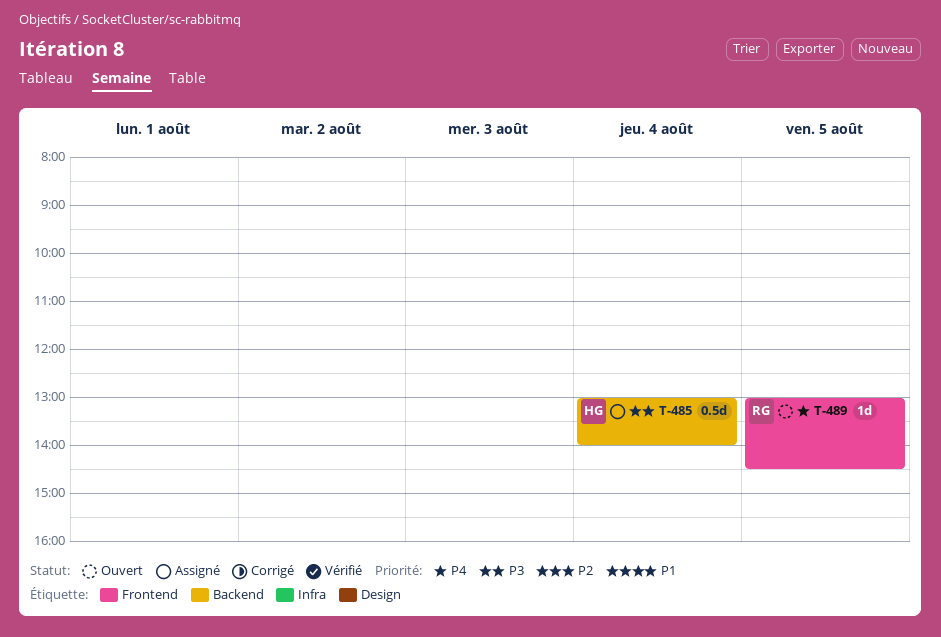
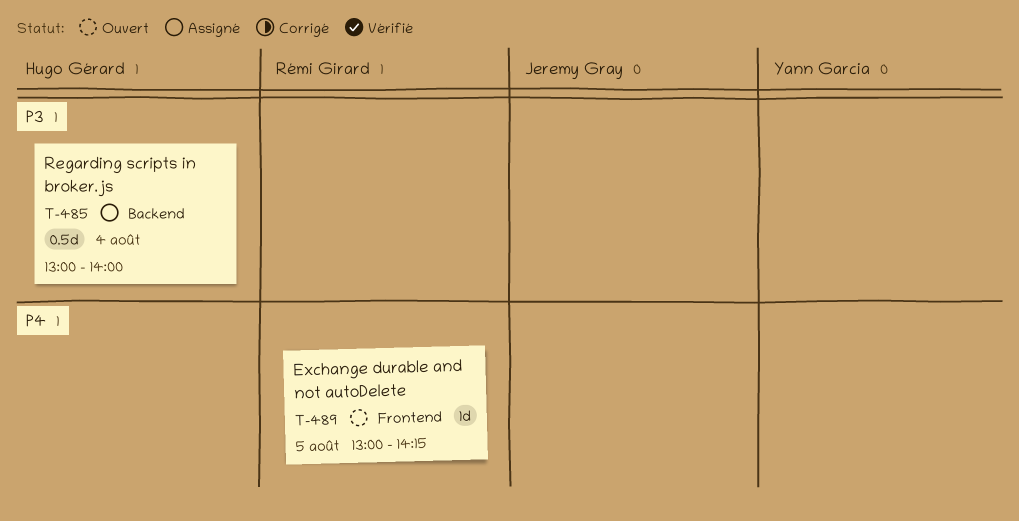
T-489, ends: 14:30 -> 14:15

